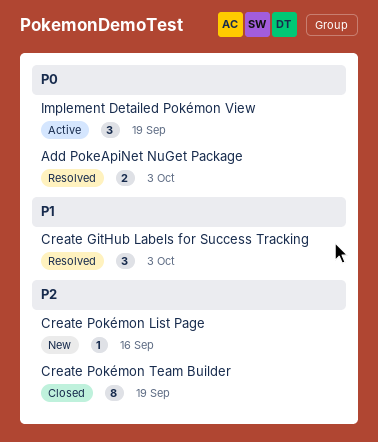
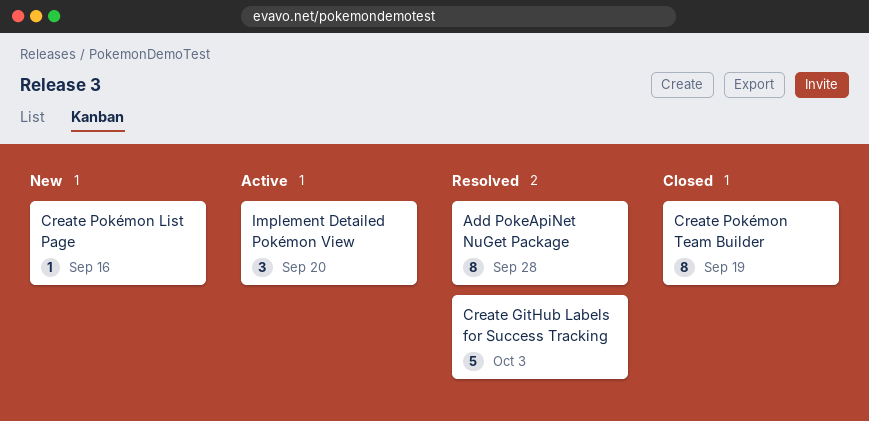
Add PokeApiNet NuGet Package, estimate: 2 -> 8
Add PokeApiNet NuGet Package, due: Oct 3 -> Sep 28
Create GitHub Labels for Success Tracking, estimate: 3 -> 5
Implement Detailed Pokémon View, due: Sep 19 -> Sep 20

